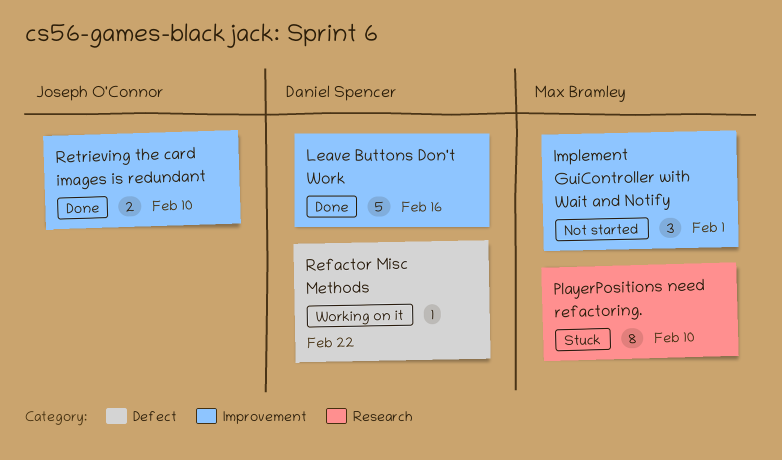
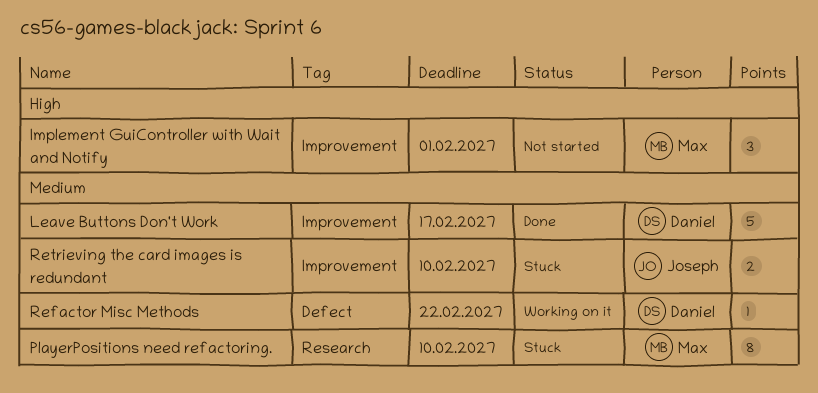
Leave Buttons Don't Work, due: Feb 16 -> Feb 17
Retrieving the card images is redundant, status: Done -> Stuck

